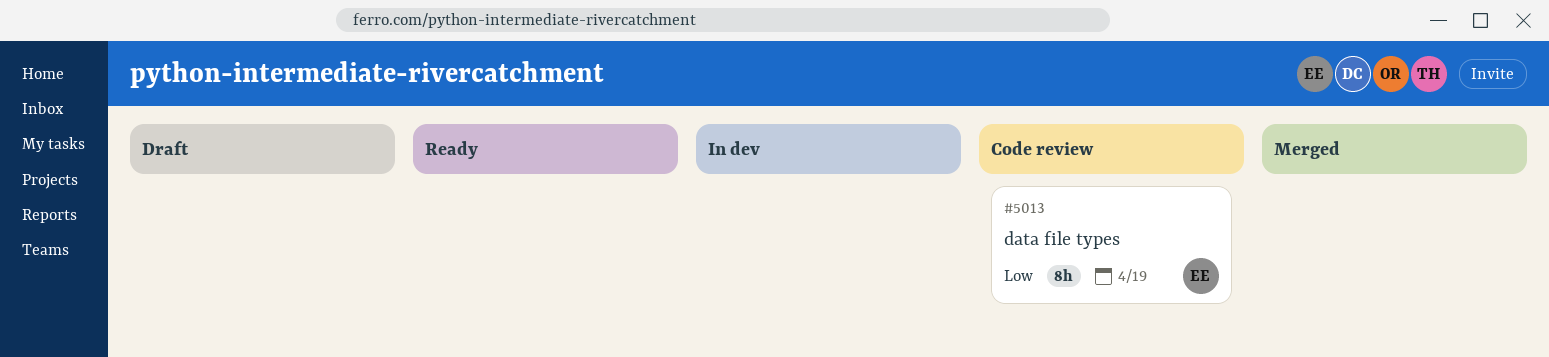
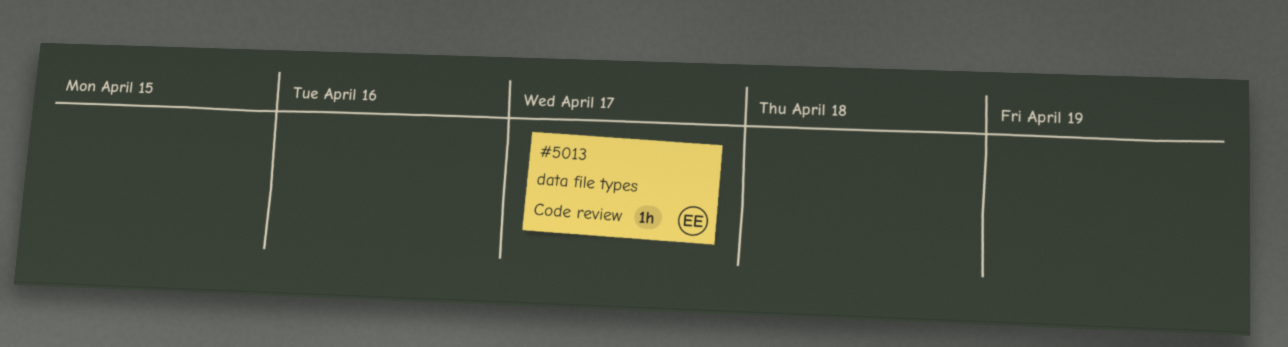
#5013, estimate: 8h -> 1h
#5013, due: Apr 19 -> Apr 17

